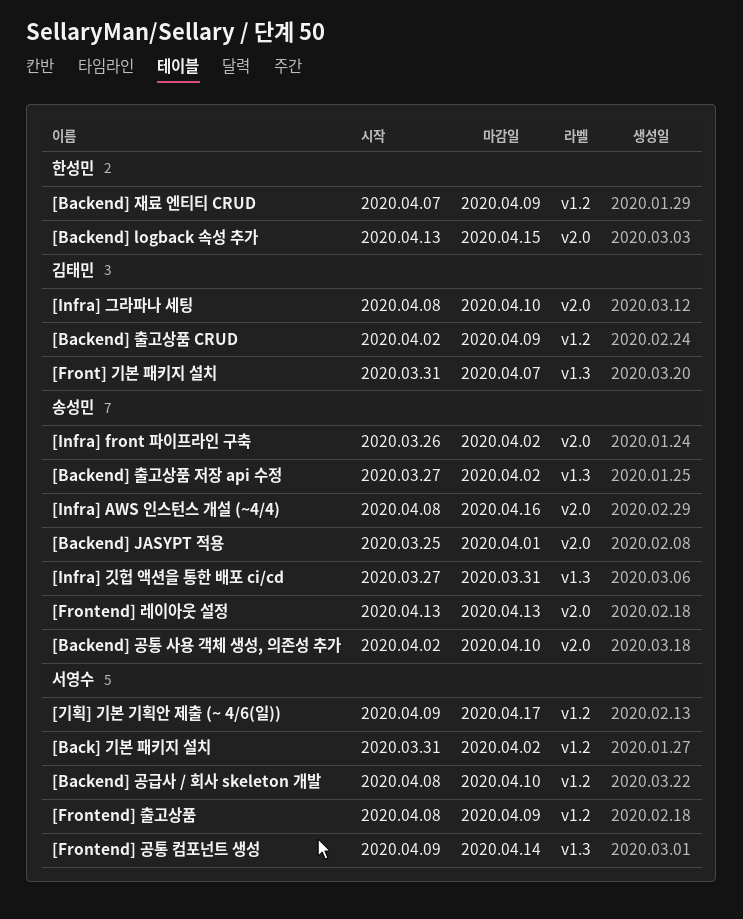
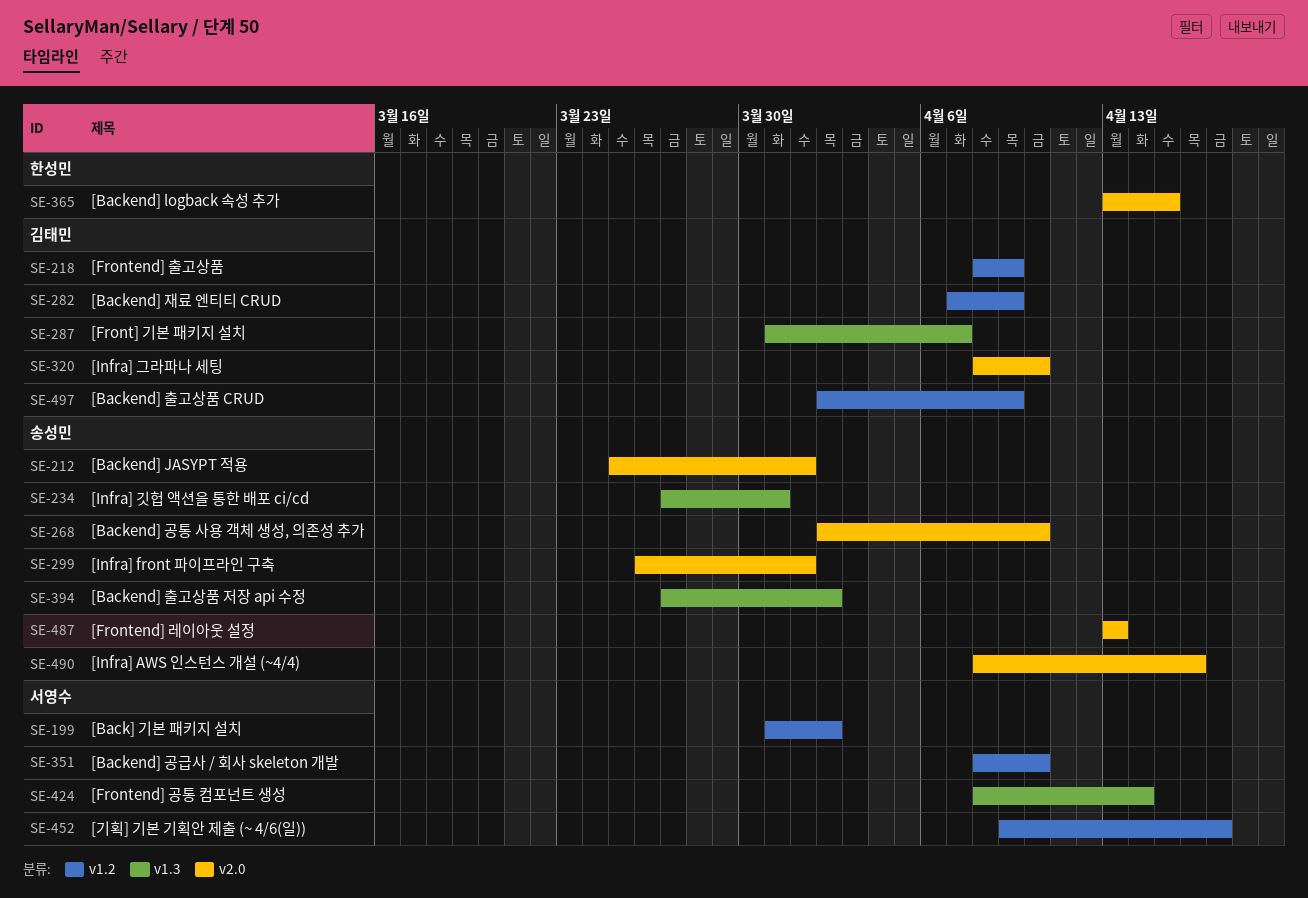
[Backend] 재료 엔티티 CRUD, owner: 한성민 -> 김태민
[Frontend] 공통 컴포넌트 생성, start: Apr 9 -> Apr 8
[Frontend] 출고상품, owner: 서영수 -> 김태민
[Infra] front 파이프라인 구축, due: Apr 2 -> Apr 1

